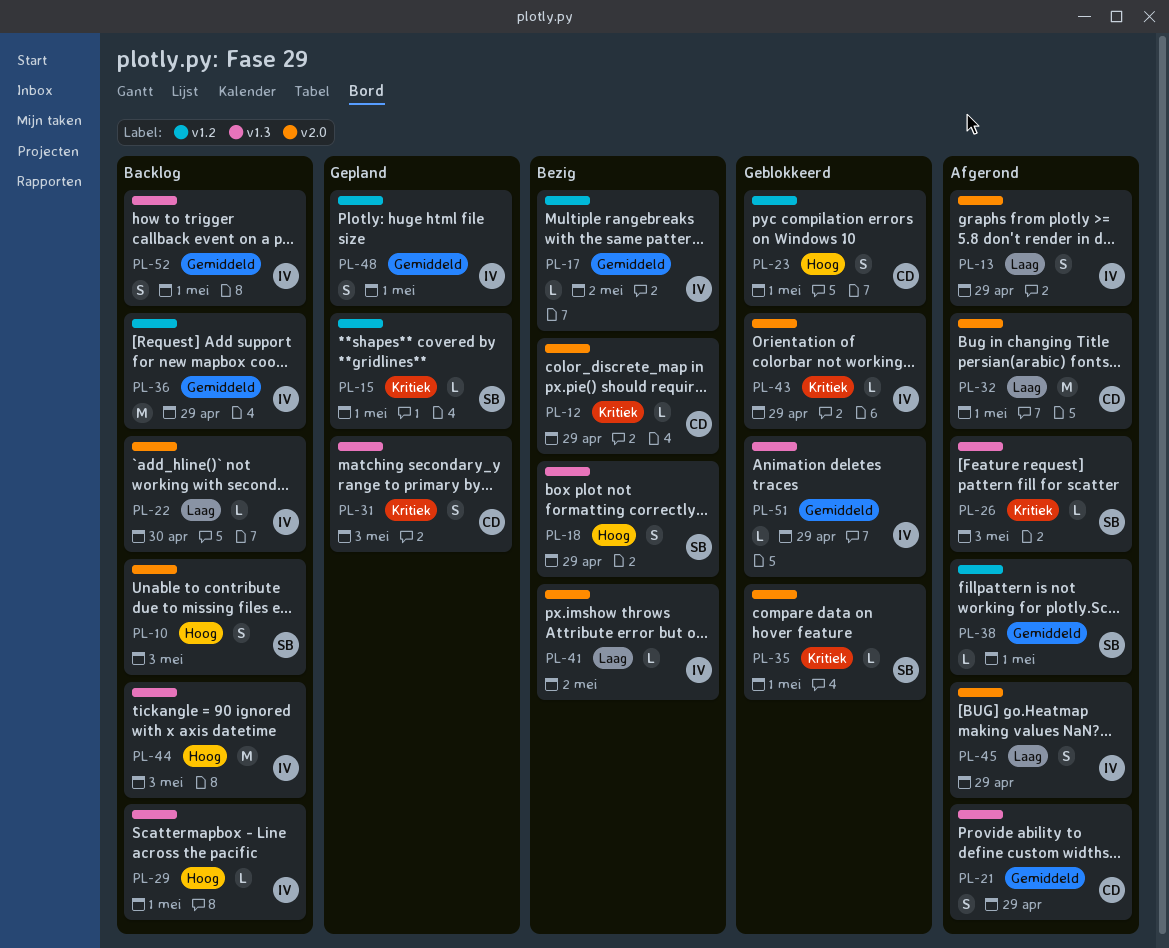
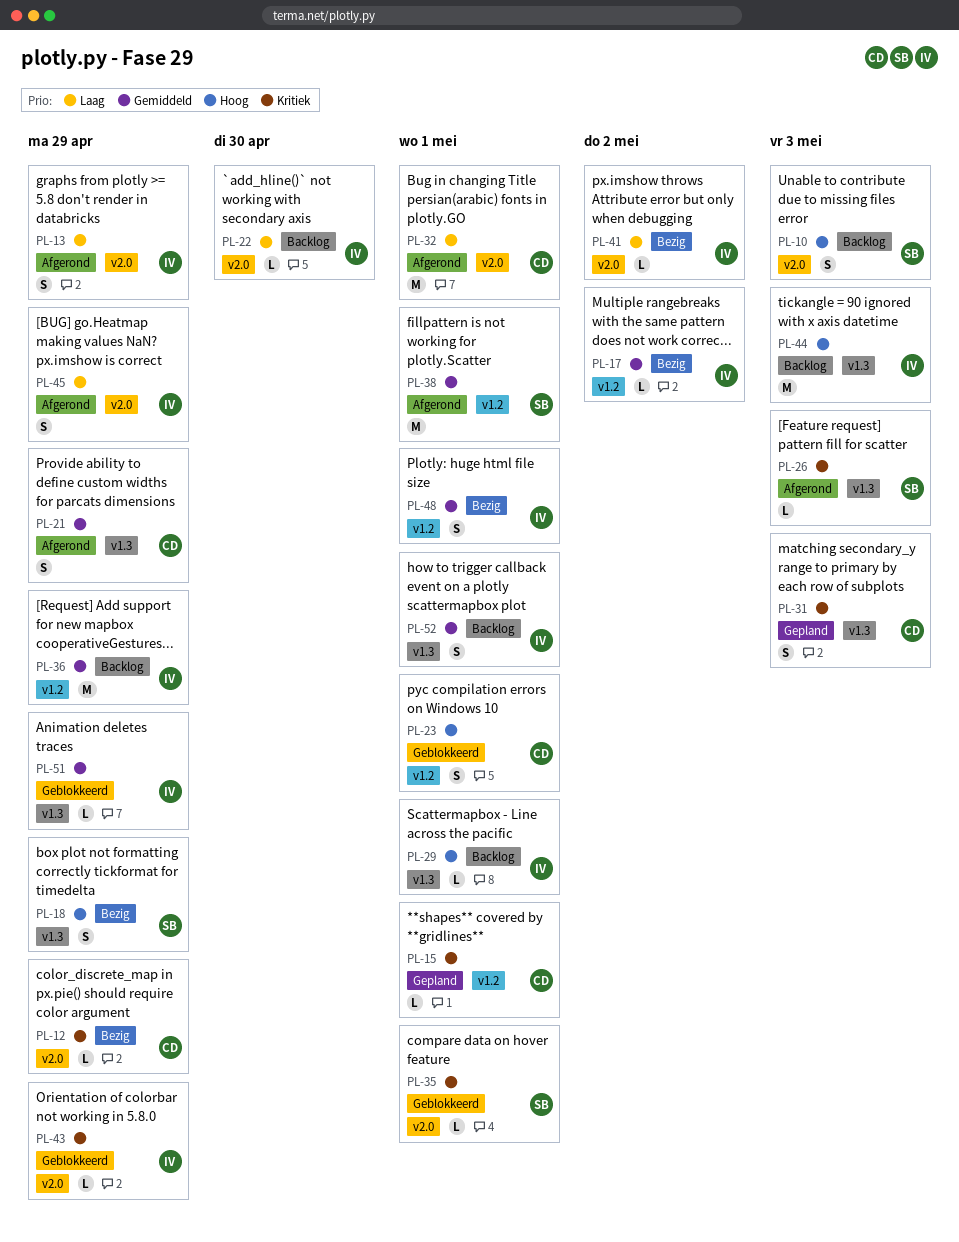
PL-15, owner: SB -> CD
PL-38, estimate: L -> M
PL-48, status: Gepland -> Bezig

